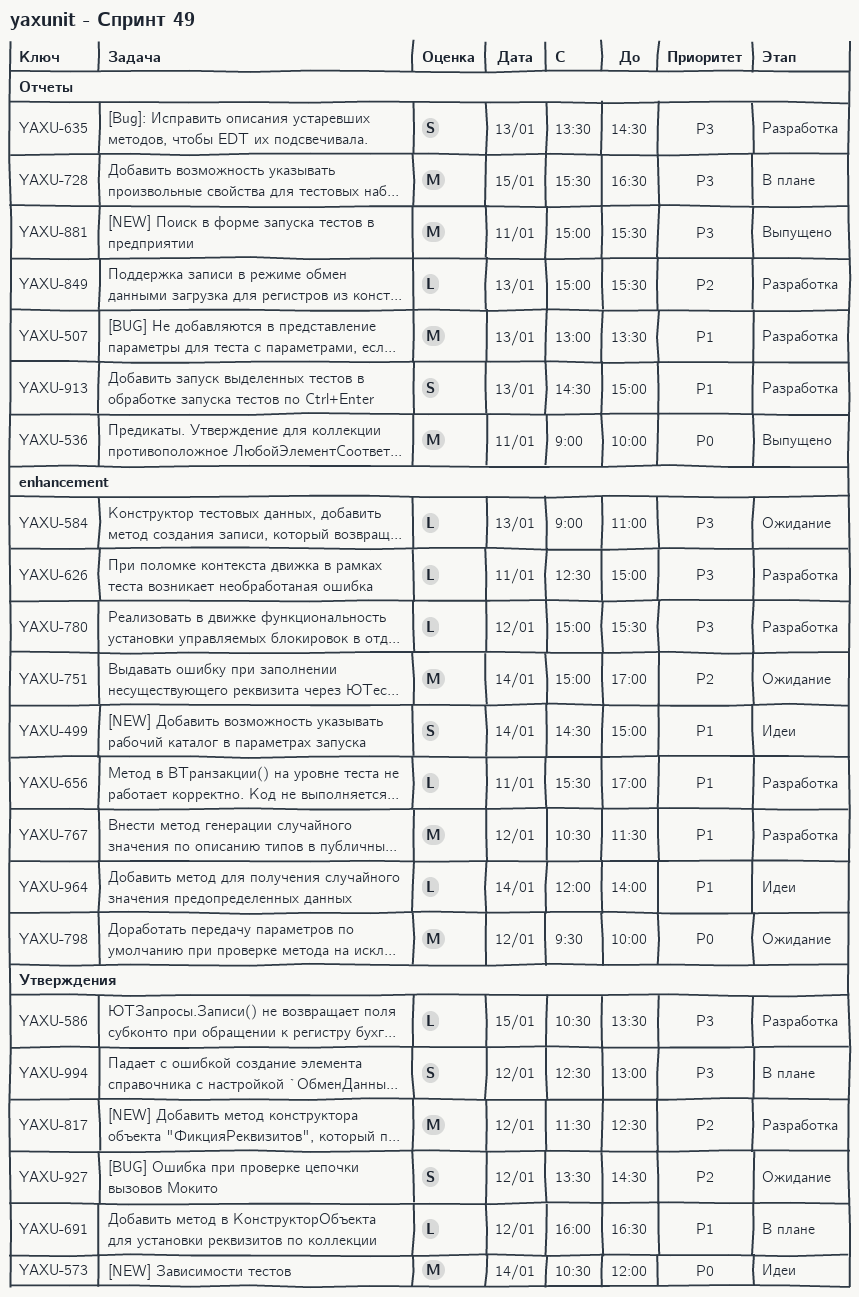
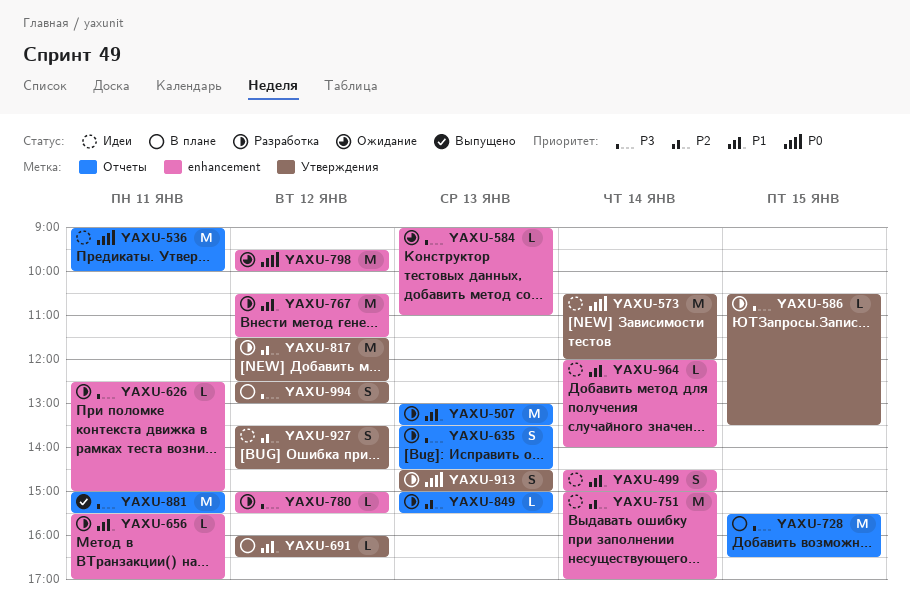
YAXU-536, status: Выпущено -> Идеи
YAXU-751, status: Ожидание -> Идеи
YAXU-913, priority: P1 -> P0
YAXU-913, label: Отчеты -> Утверждения
YAXU-927, status: Ожидание -> Идеи

